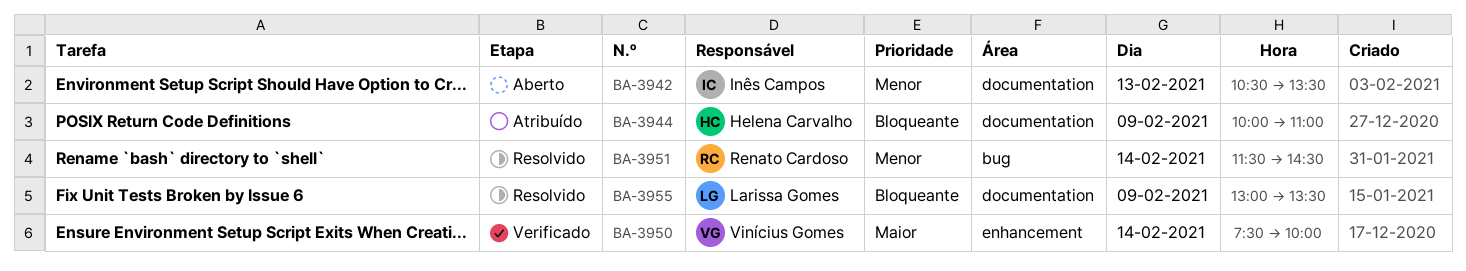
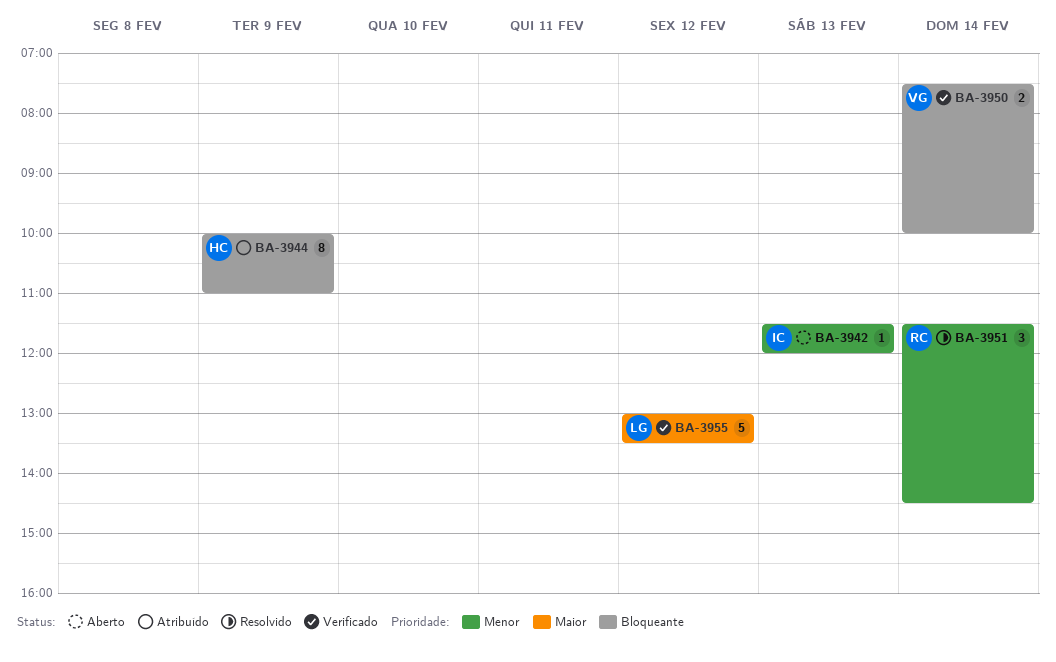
BA-3942, begins: 10:30 -> 11:30
BA-3942, ends: 13:30 -> 12:00
BA-3950, priority: Maior -> Bloqueante
BA-3955, status: Resolvido -> Verificado
BA-3955, priority: Bloqueante -> Maior
BA-3955, day: Feb 9 -> Feb 12

